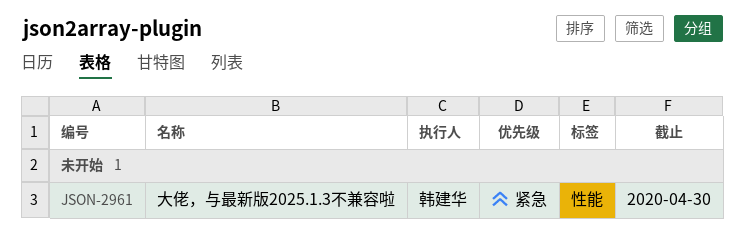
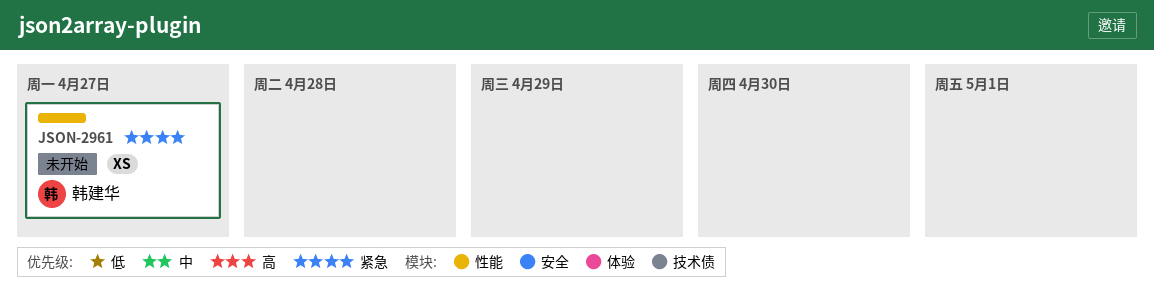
JSON-2961, due: Apr 30 -> Apr 27

